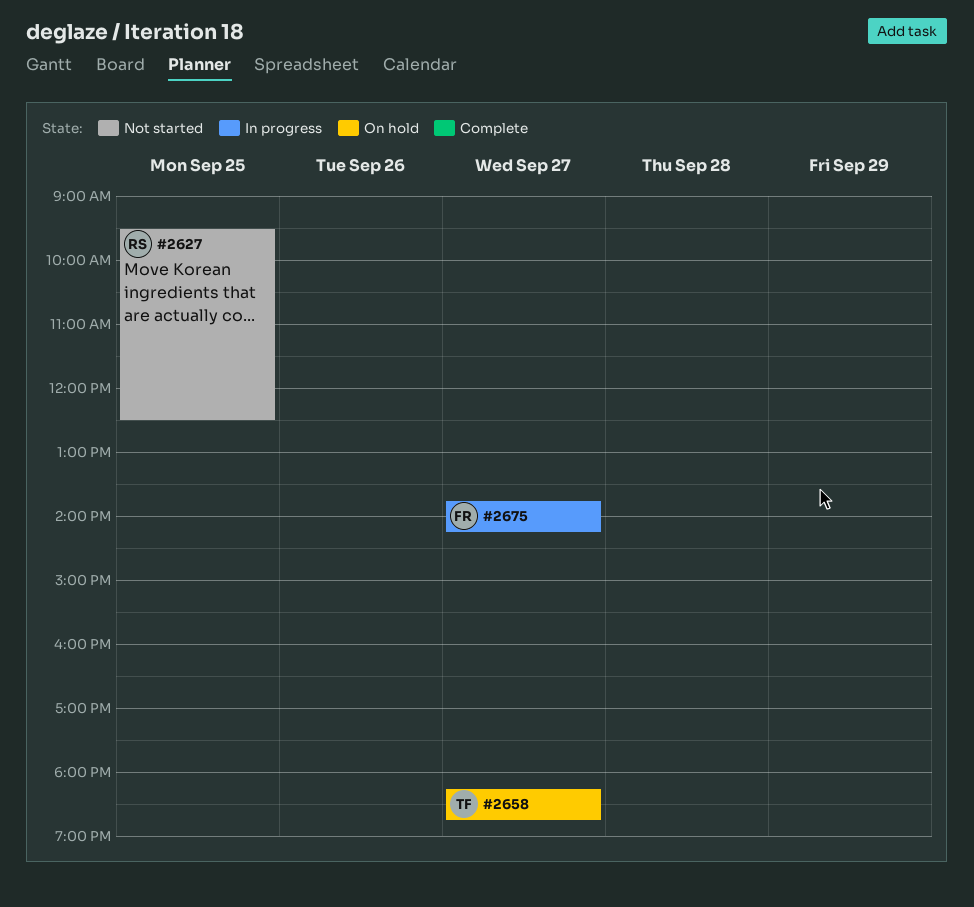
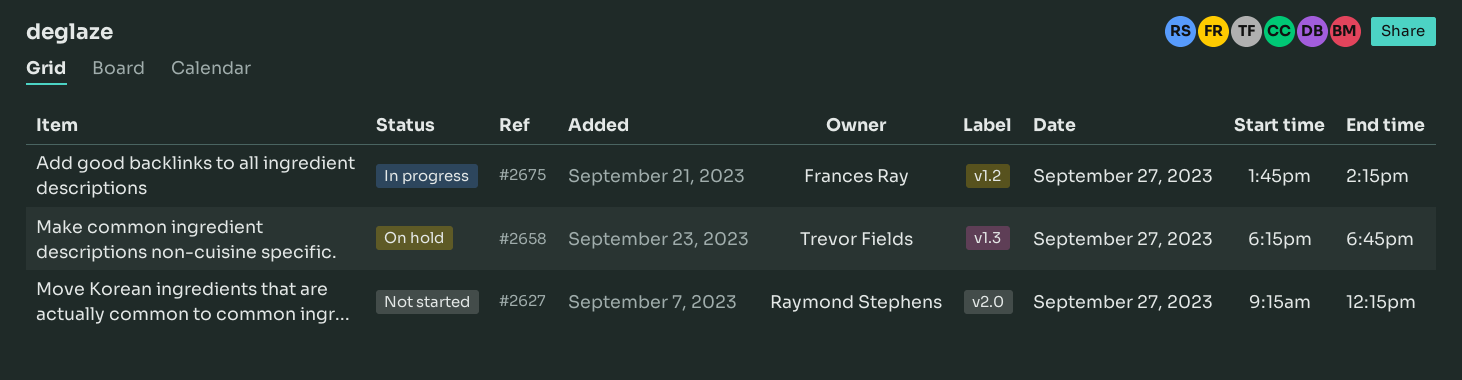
#2627, day: Sep 25 -> Sep 27
#2627, begins: 09:30 -> 09:15
#2627, ends: 12:30 -> 12:15

